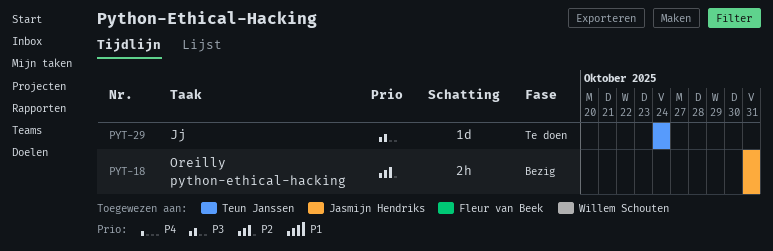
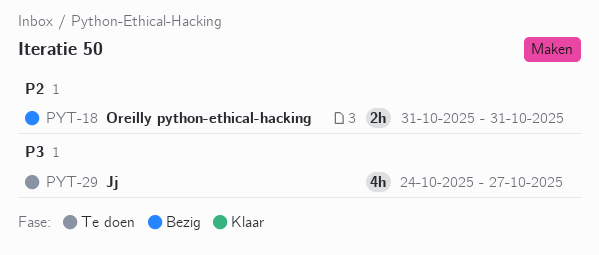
PYT-29, estimate: 1d -> 4h
PYT-29, due: Oct 24 -> Oct 27

